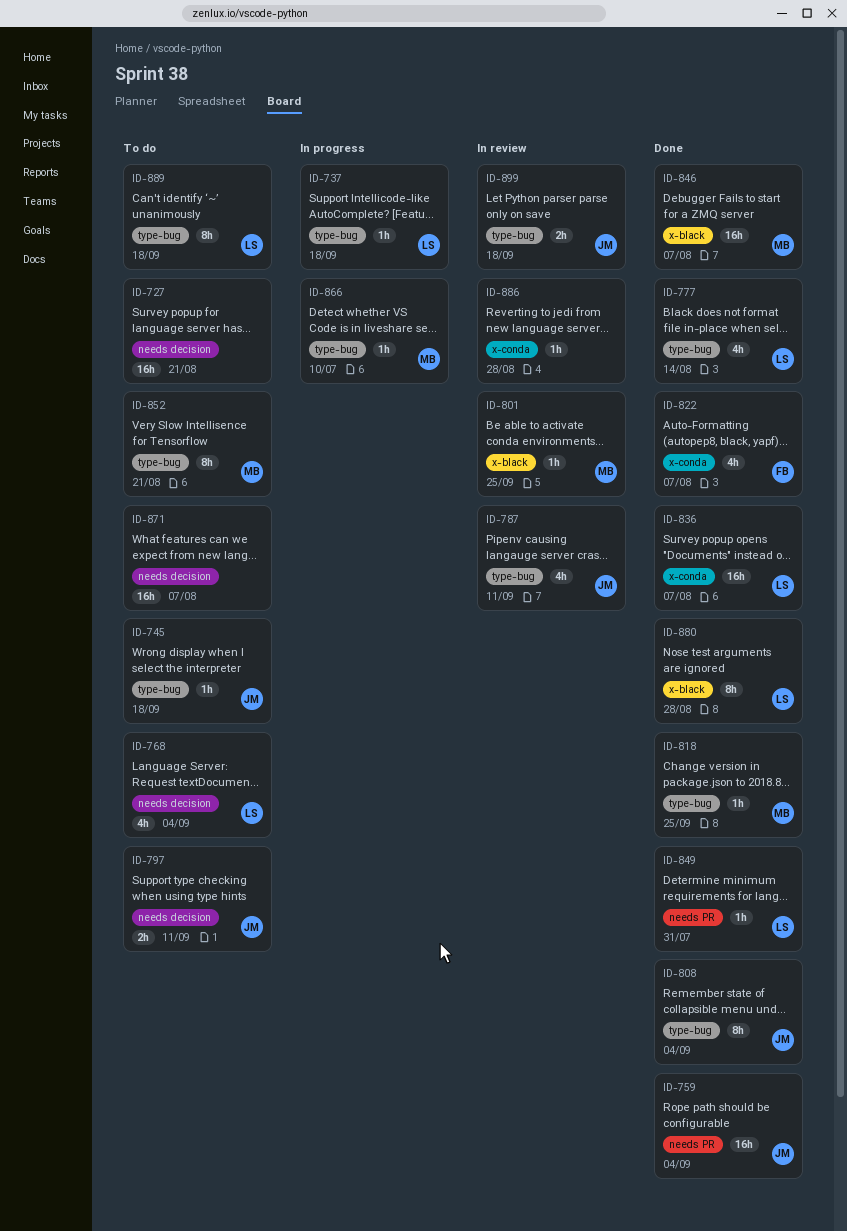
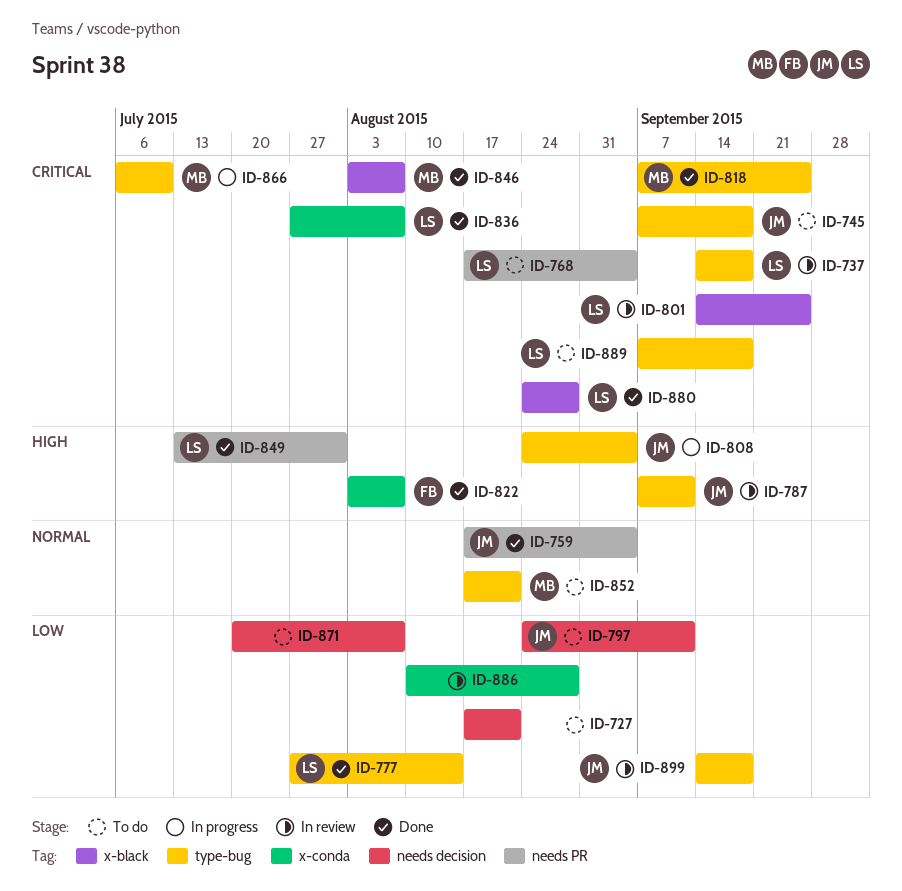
ID-737, status: In progress -> In review
ID-768, label: needs decision -> needs PR
ID-801, owner: MB -> LS
ID-808, status: Done -> In progress

